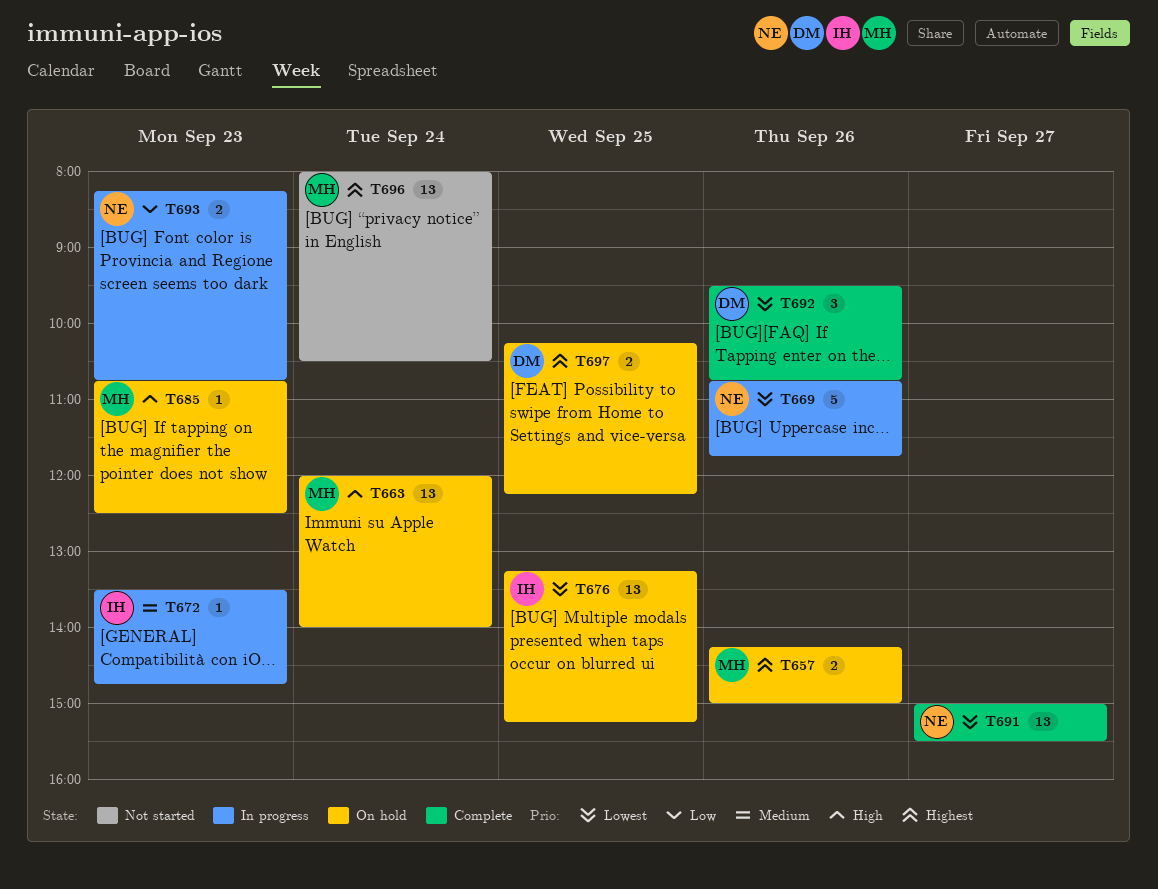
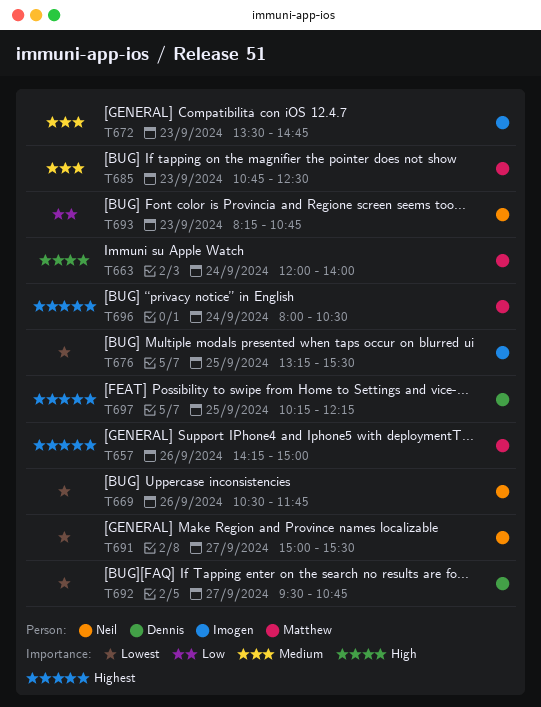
T669, begins: 10:45 -> 10:30
T676, ends: 15:15 -> 15:30
T685, priority: High -> Medium
T692, day: Sep 26 -> Sep 27

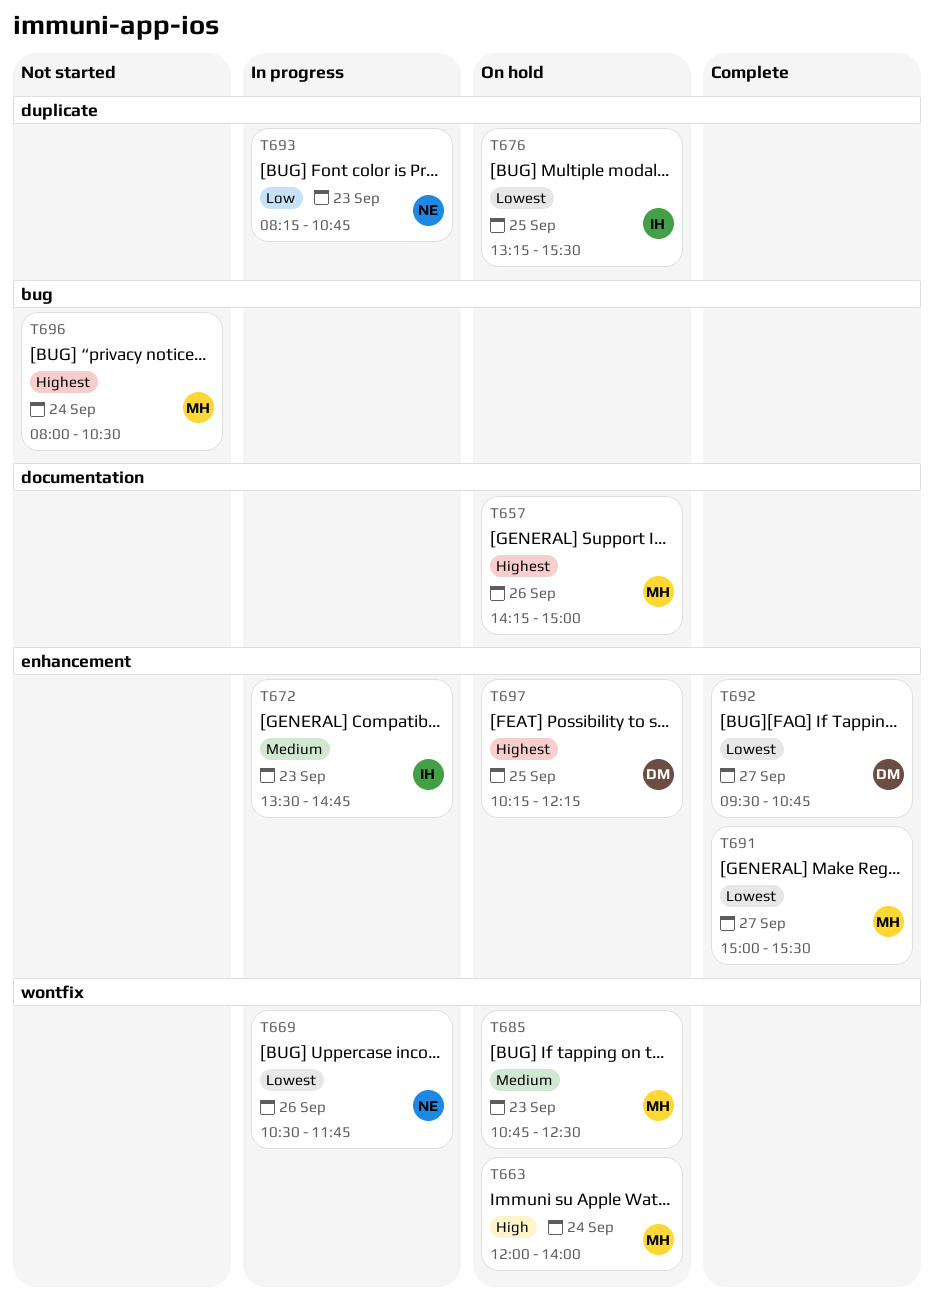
T691, owner: Neil -> Matthew

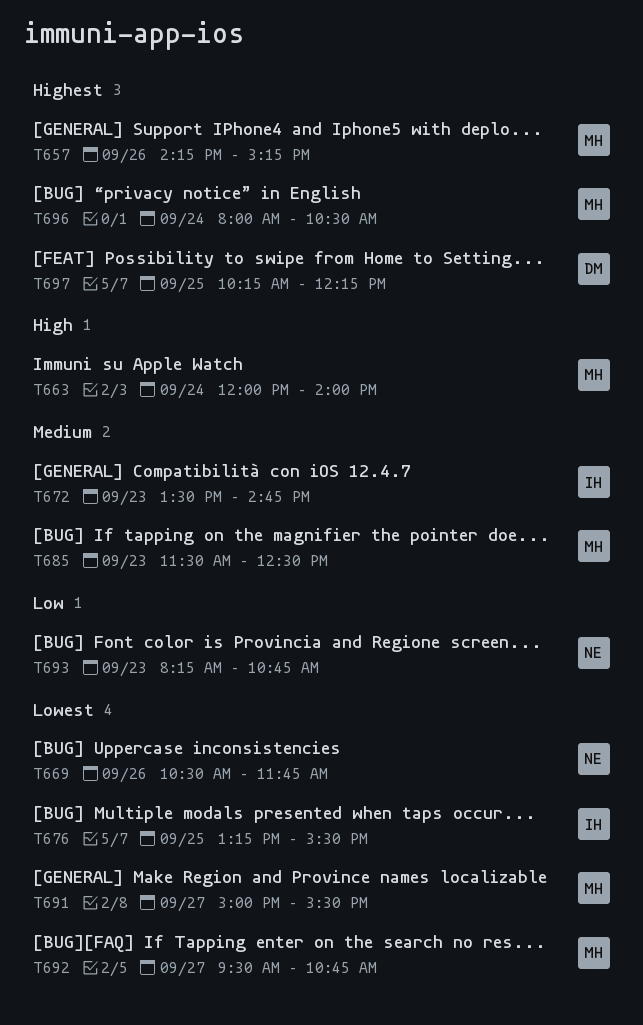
T657, ends: 15:00 -> 15:15
T685, begins: 10:45 -> 11:30
T692, owner: DM -> MH

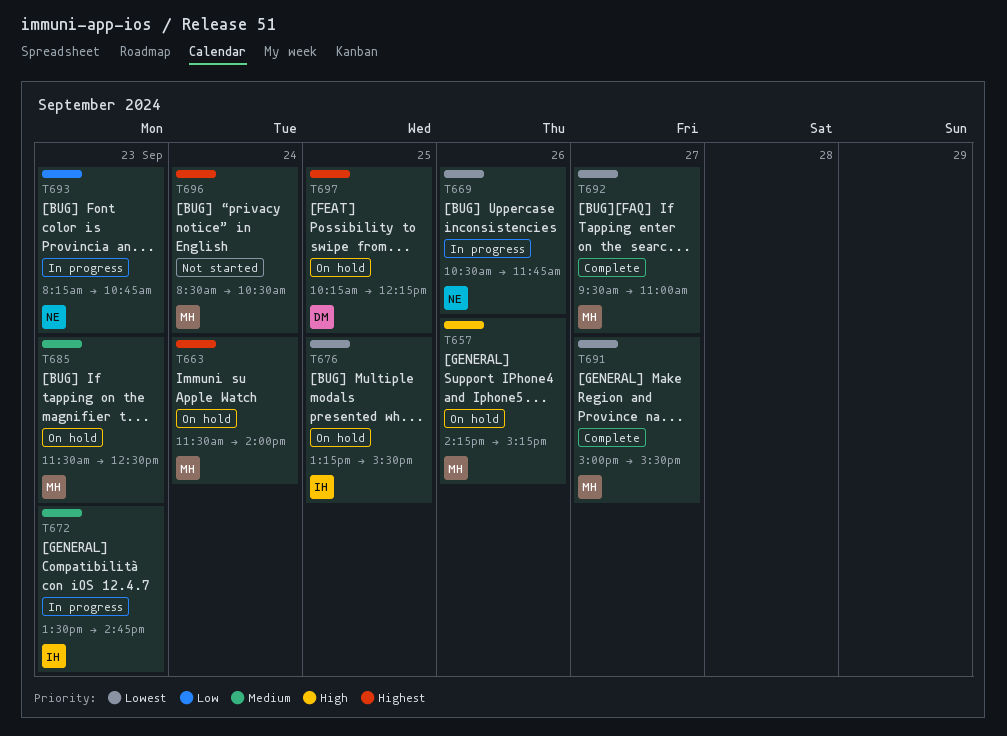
T657, priority: Highest -> High
T663, priority: High -> Highest
T663, begins: 12:00 -> 11:30
T692, ends: 10:45 -> 11:00
T696, begins: 08:00 -> 08:30

